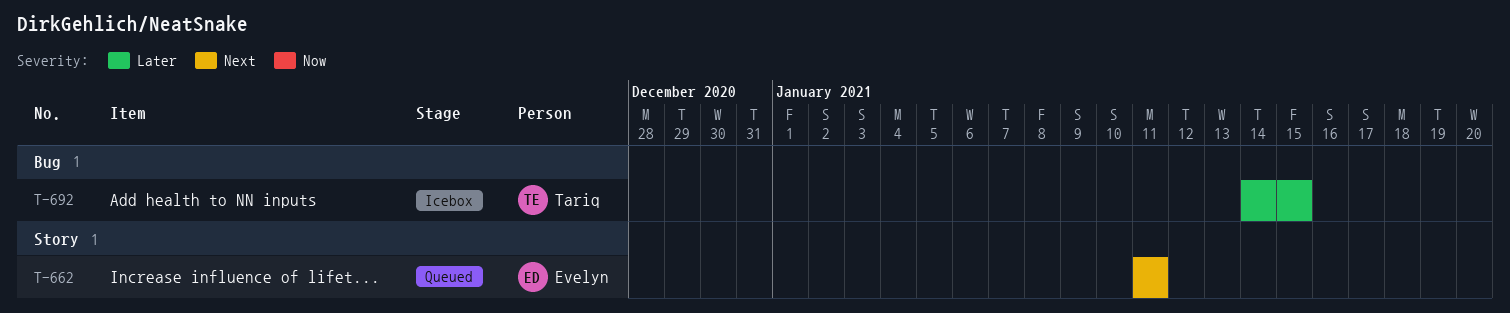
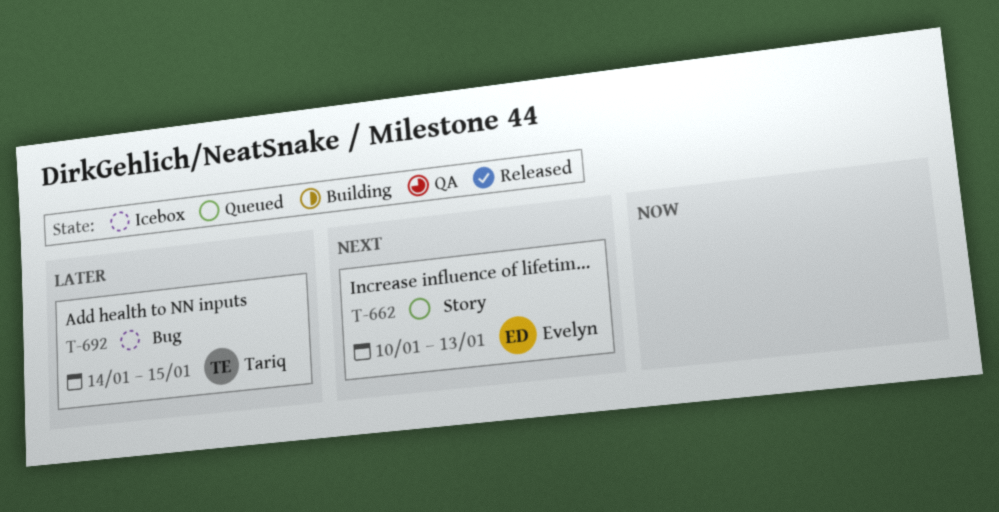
T-662, start: Jan 11 -> Jan 10
T-662, due: Jan 11 -> Jan 13

